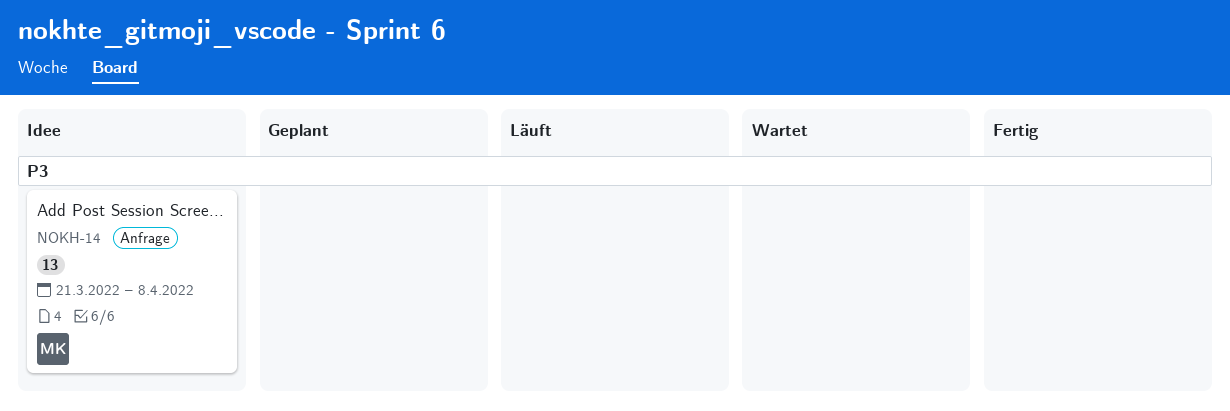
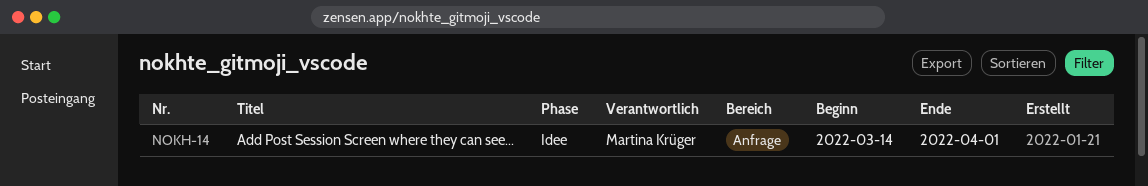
NOKH-14, start: Mar 21 -> Mar 14
NOKH-14, due: Apr 8 -> Apr 1

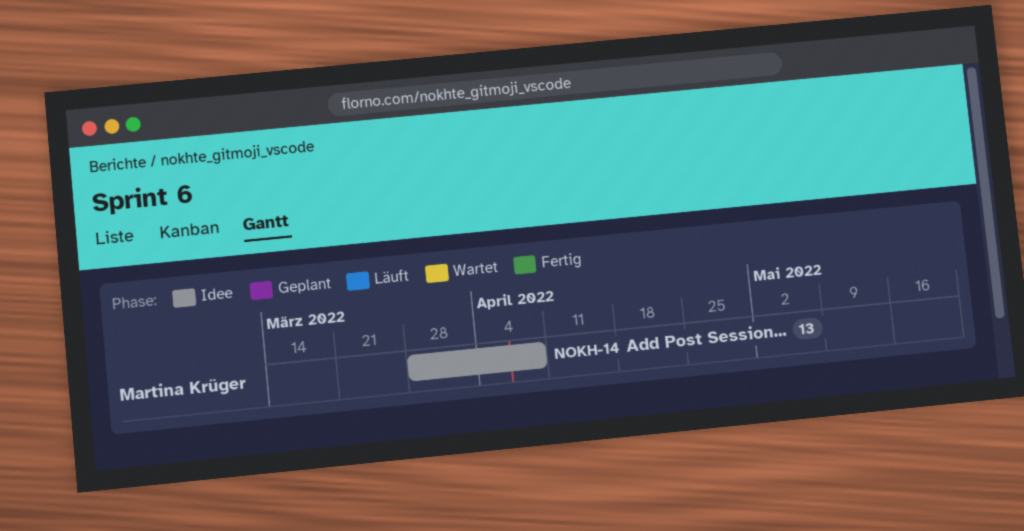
NOKH-14, start: Mar 14 -> Mar 28
NOKH-14, due: Apr 1 -> Apr 8

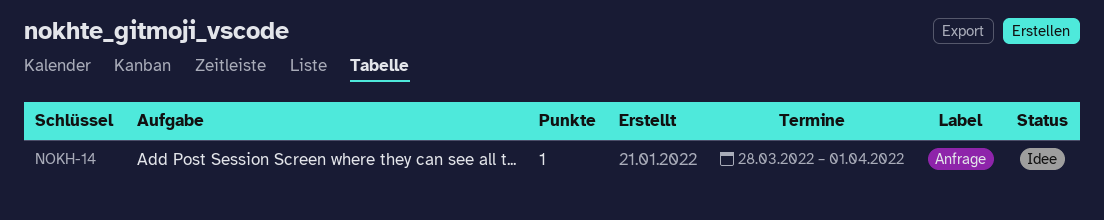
NOKH-14, estimate: 13 -> 1
NOKH-14, due: Apr 8 -> Apr 1

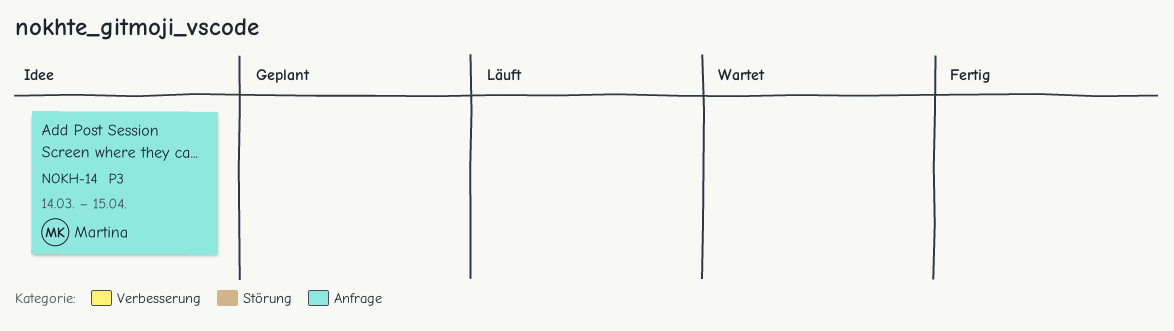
NOKH-14, start: Mar 28 -> Mar 14
NOKH-14, due: Apr 1 -> Apr 15

